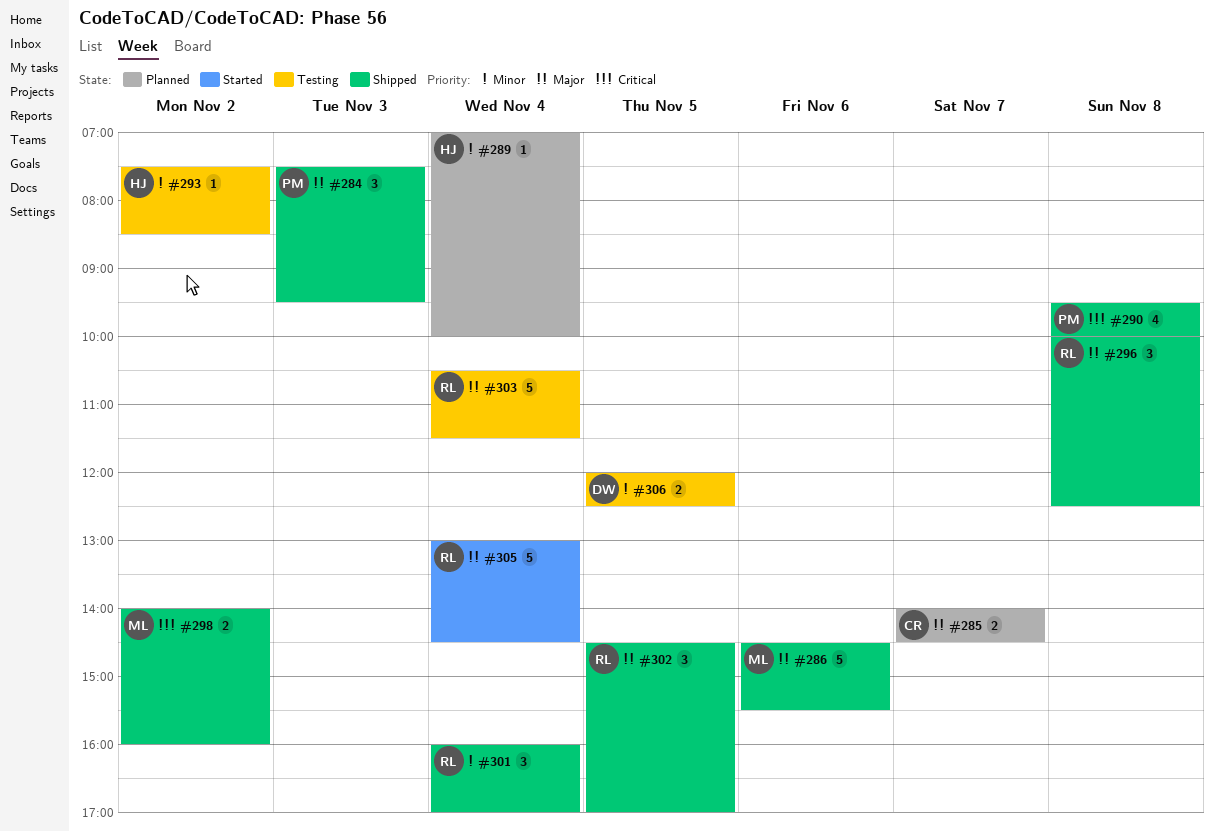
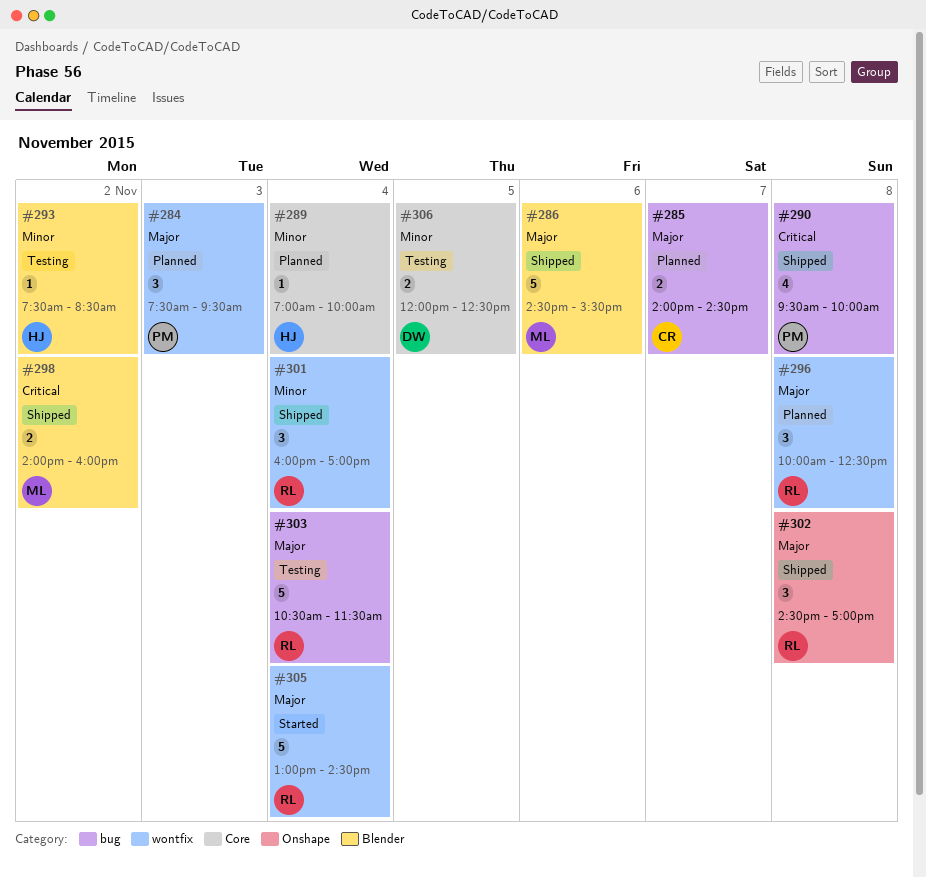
#284, status: Shipped -> Planned
#296, status: Shipped -> Planned
#302, day: Nov 5 -> Nov 8

